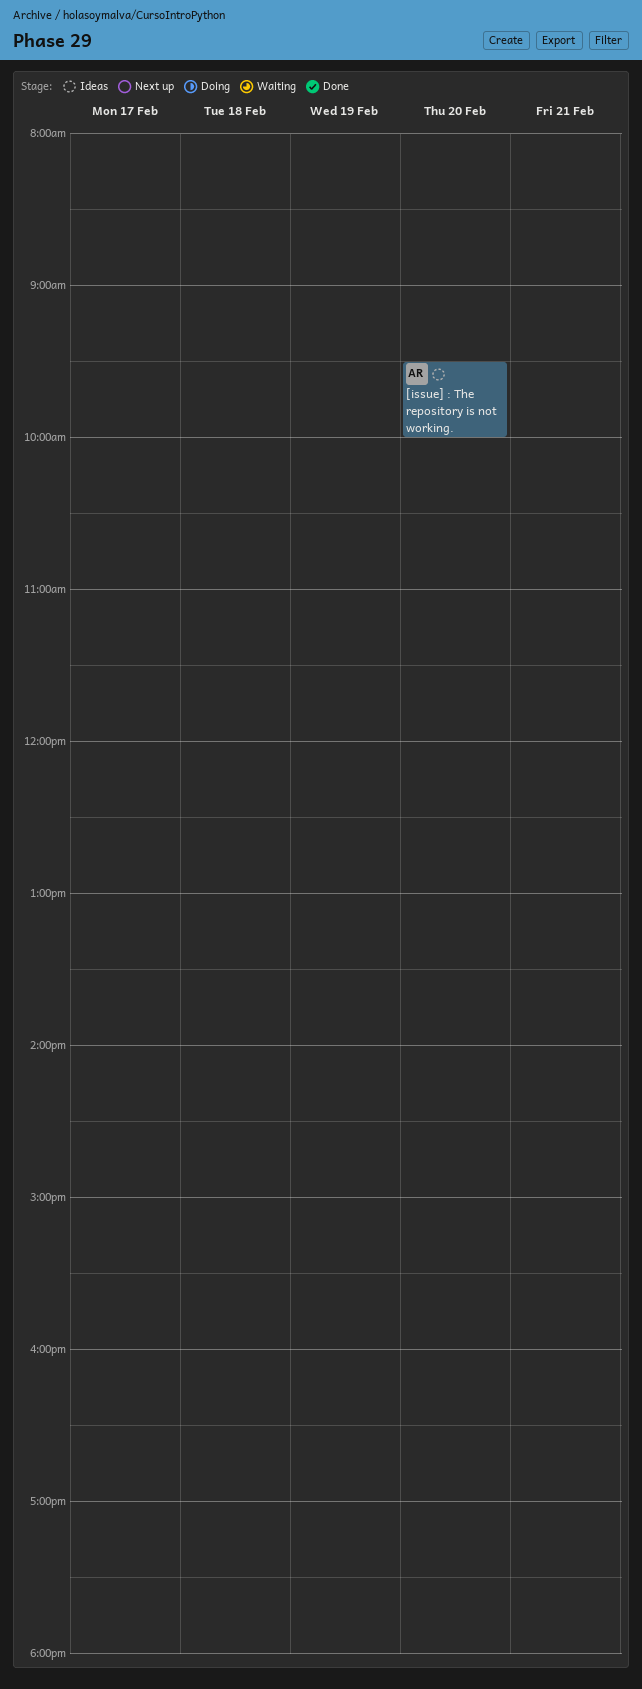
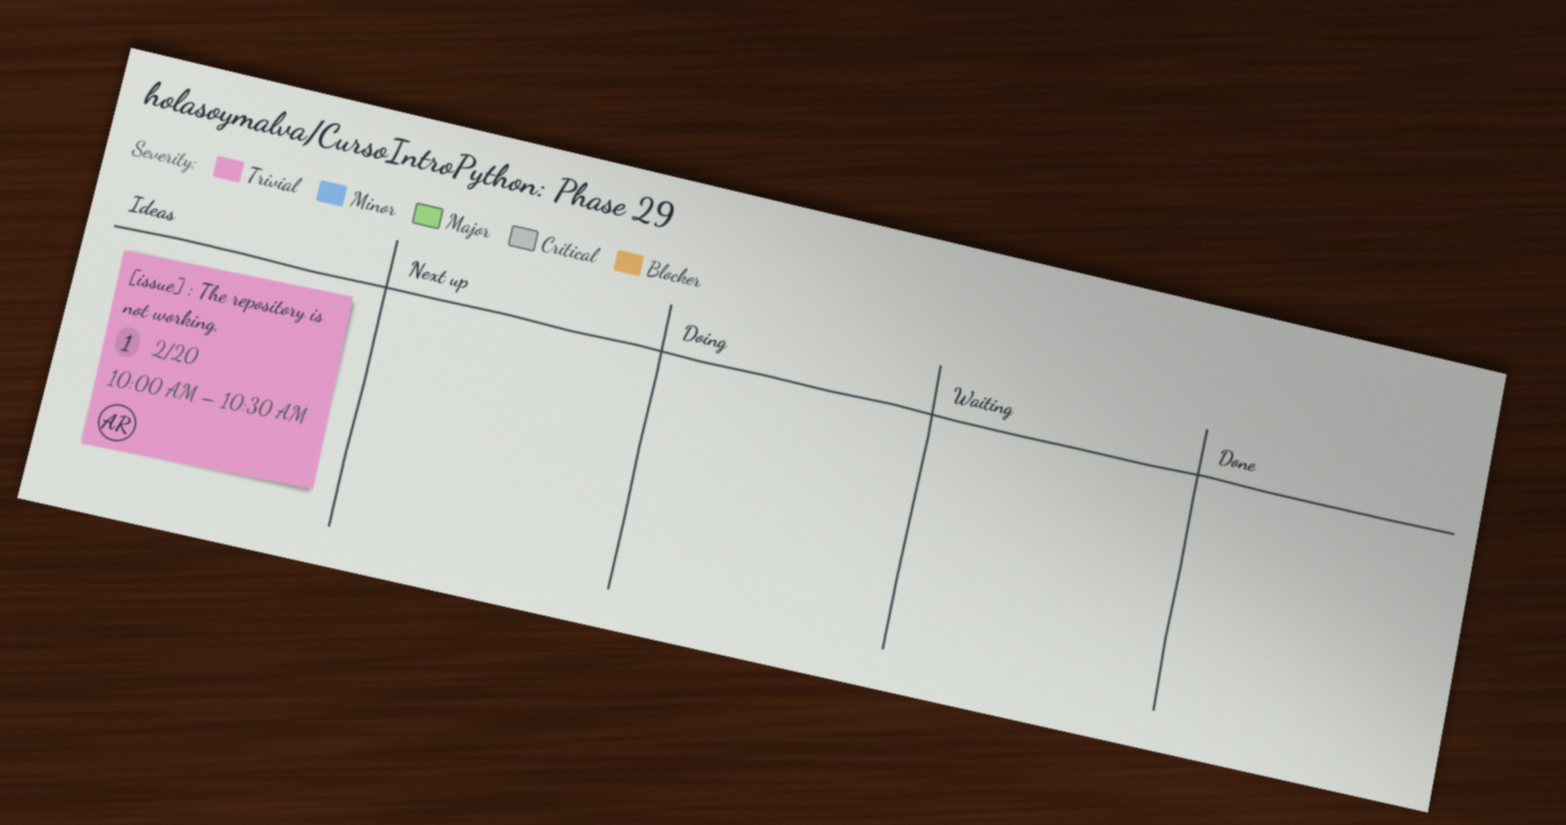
[issue] : The repository is not working., begins: 09:30 -> 10:00
[issue] : The repository is not working., ends: 10:00 -> 10:30

